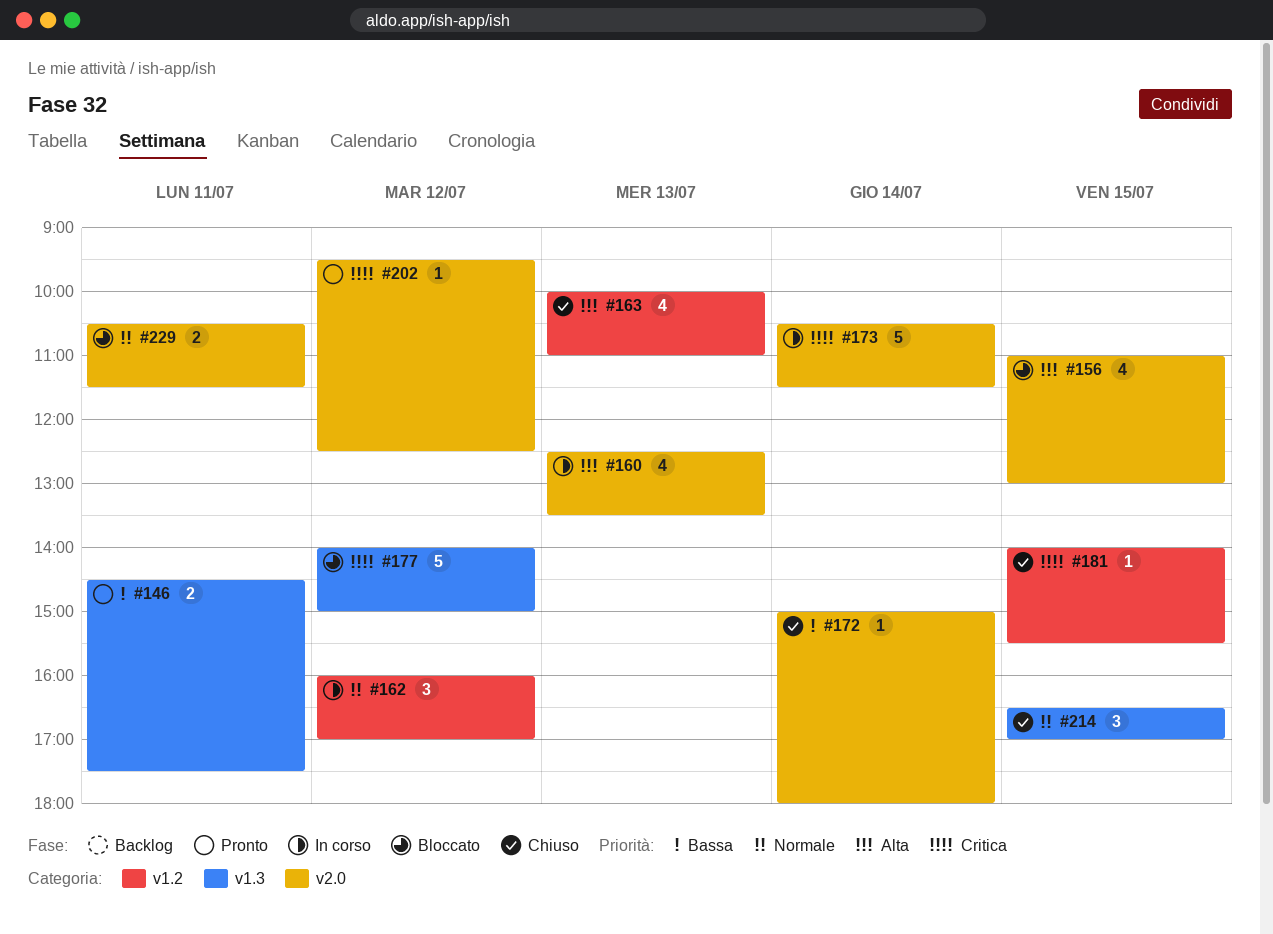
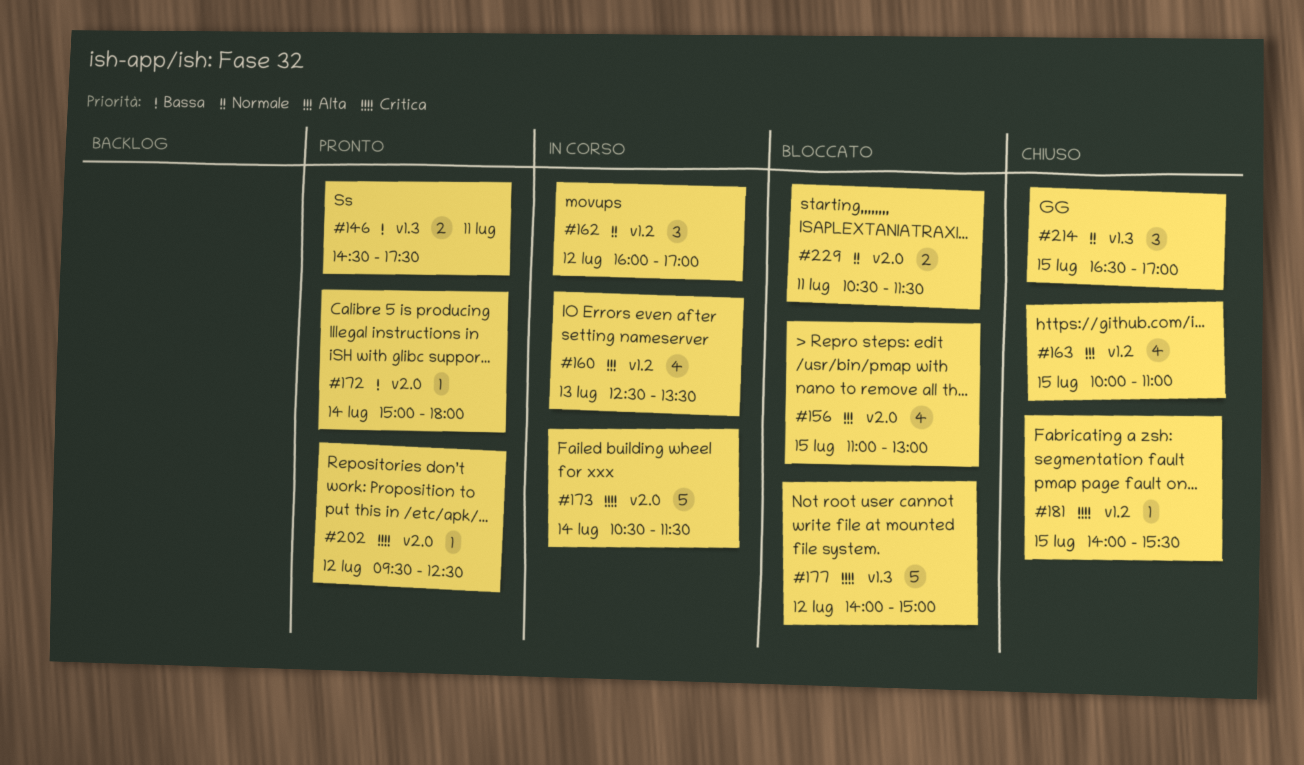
#160, label: v2.0 -> v1.2
#163, day: Jul 13 -> Jul 15
#172, status: Chiuso -> Pronto

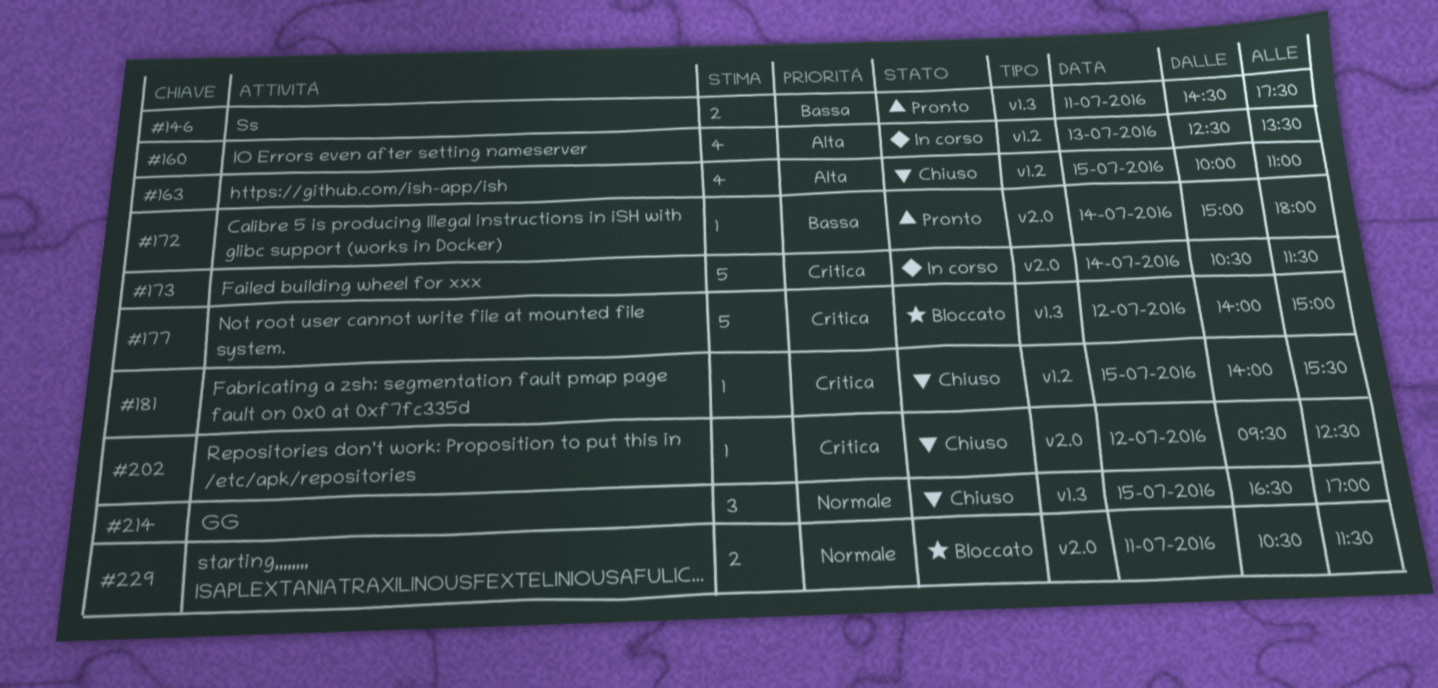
#156: present -> none
#162: present -> none
#202, status: Pronto -> Chiuso

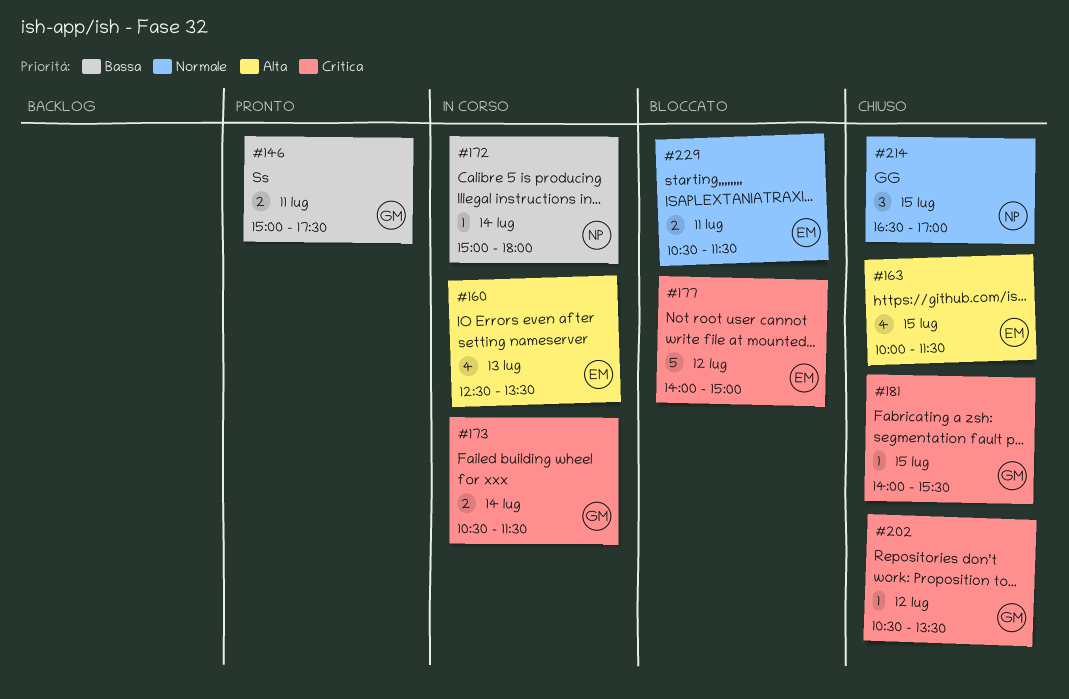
#146, begins: 14:30 -> 15:00
#163, ends: 11:00 -> 11:30
#172, status: Pronto -> In corso
#173, estimate: 5 -> 2
#202, begins: 09:30 -> 10:30
#202, ends: 12:30 -> 13:30

